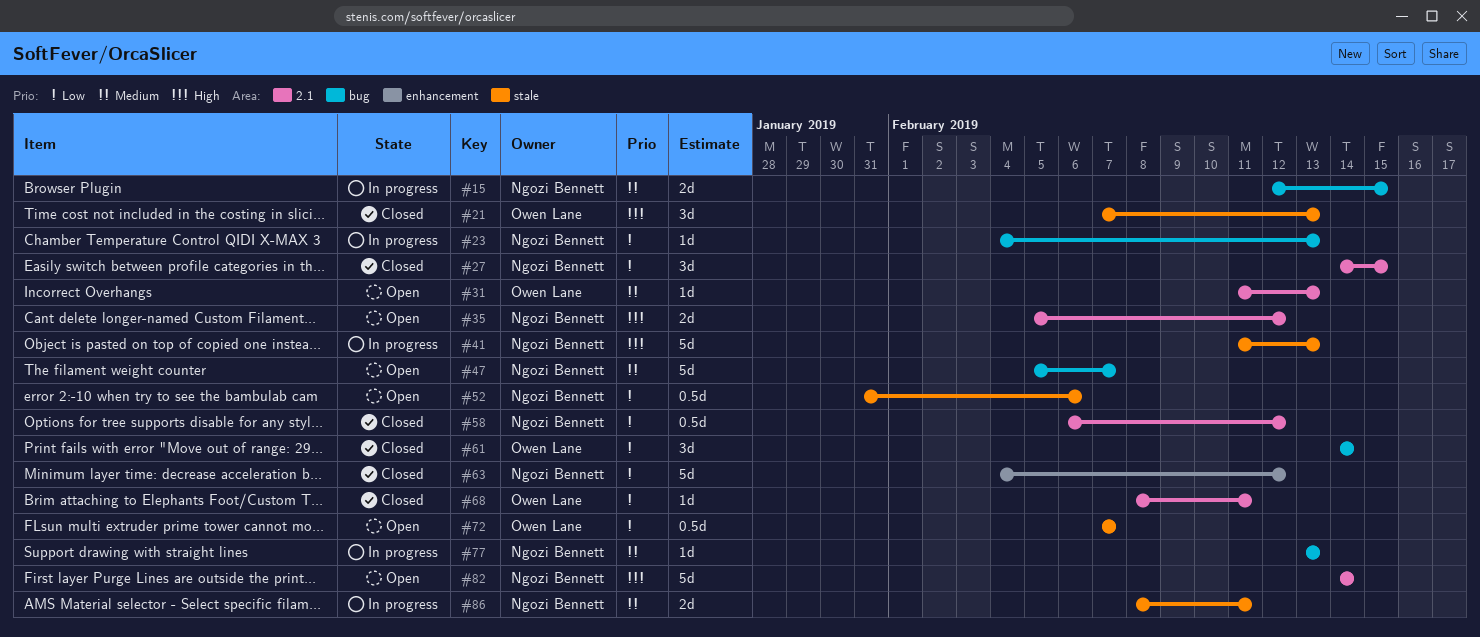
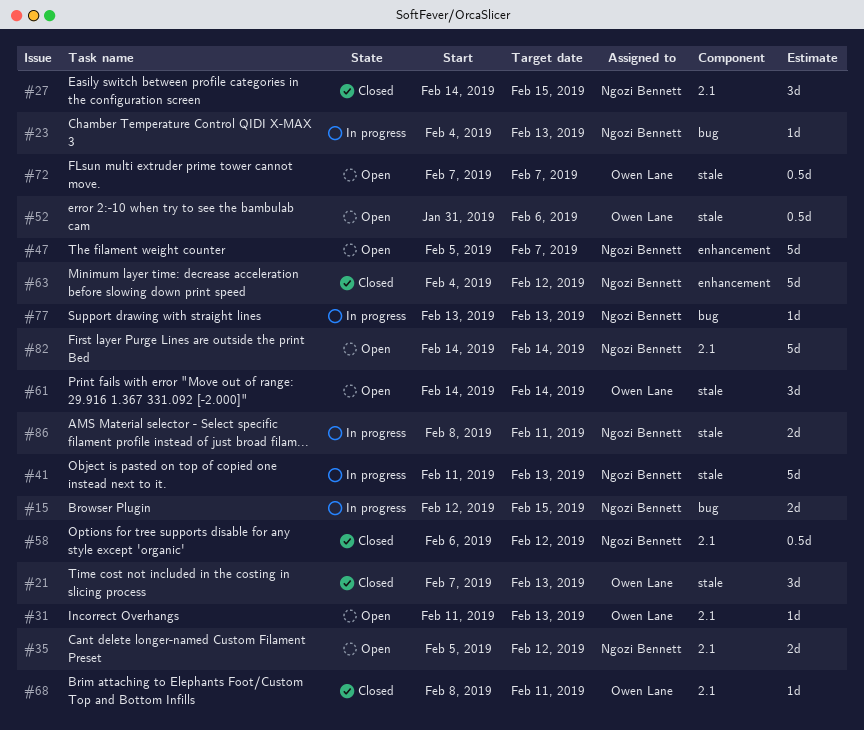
#47, label: bug -> enhancement
#52, owner: Ngozi Bennett -> Owen Lane
#61, status: Closed -> Open
#61, label: bug -> stale

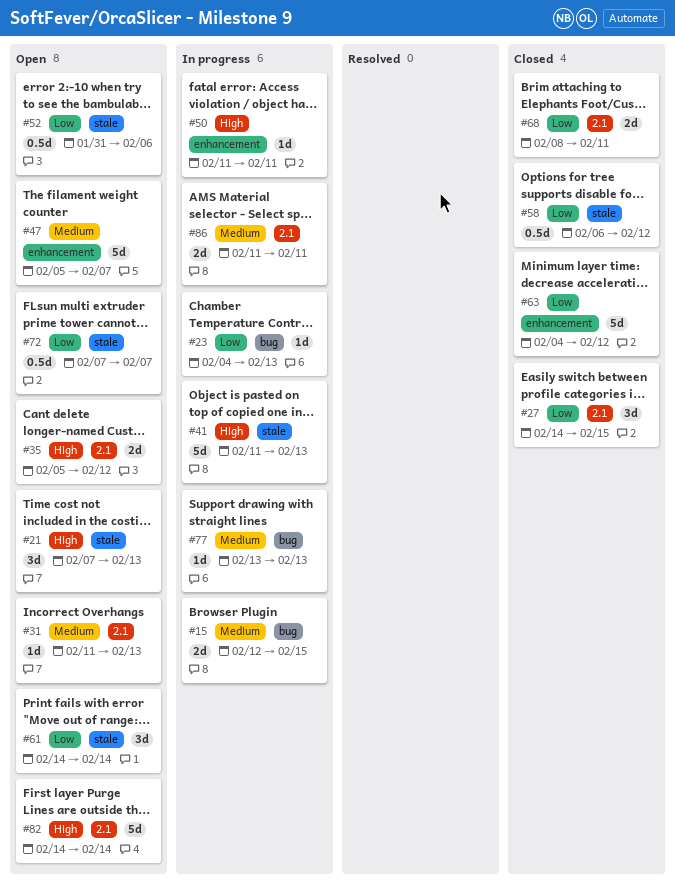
#21, status: Closed -> Open
#50: none -> present
#58, label: 2.1 -> stale
#68, estimate: 1d -> 2d
#86, label: stale -> 2.1
#86, start: Feb 8 -> Feb 11

